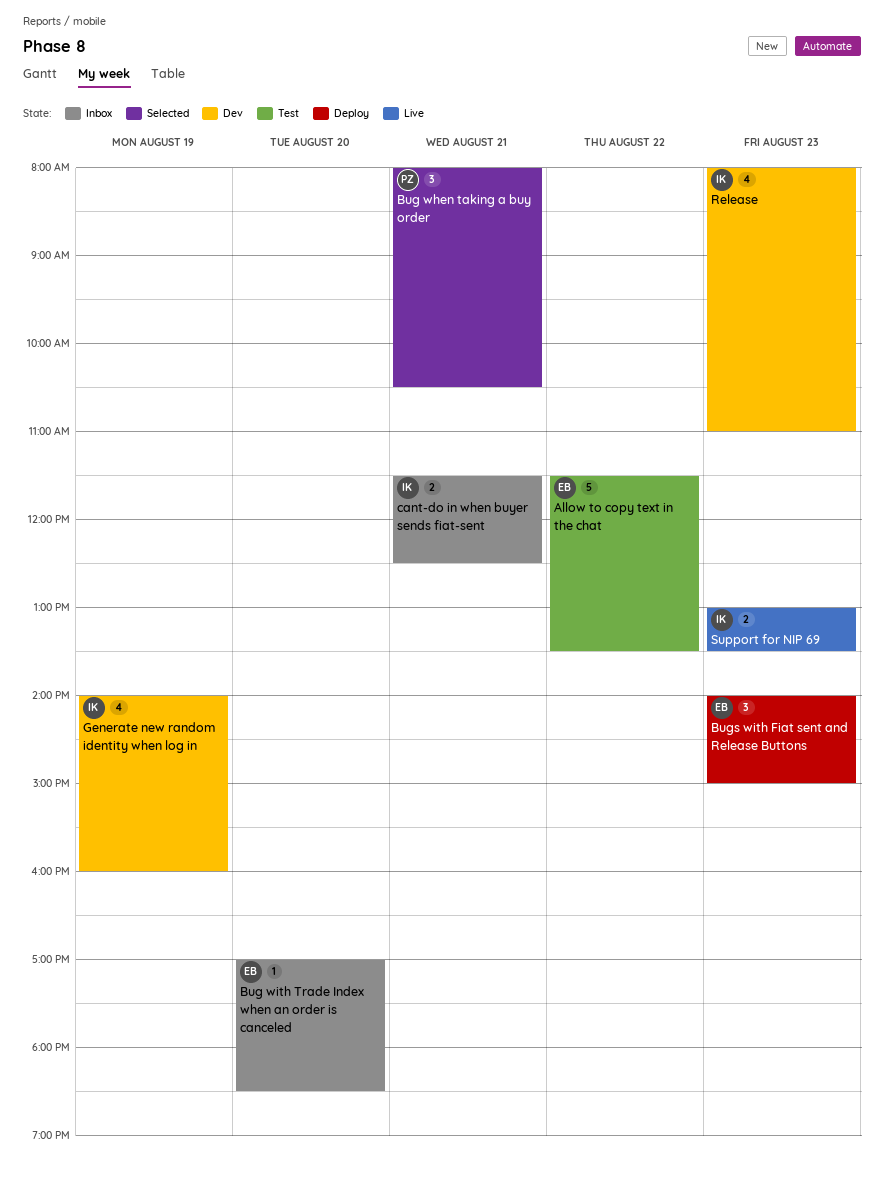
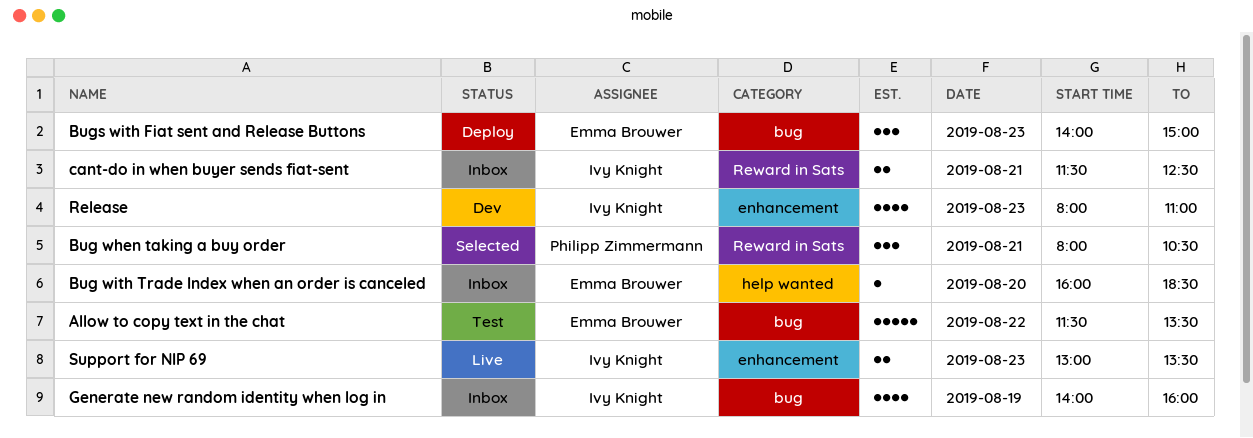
Bug with Trade Index when an order is canceled, begins: 17:00 -> 16:00
Generate new random identity when log in, status: Dev -> Inbox

